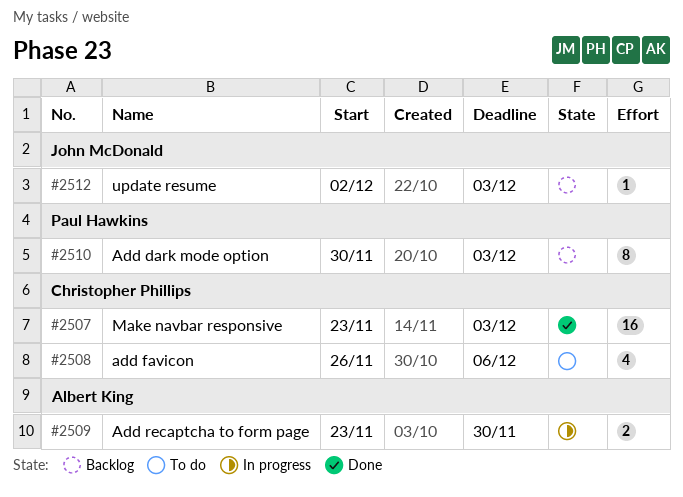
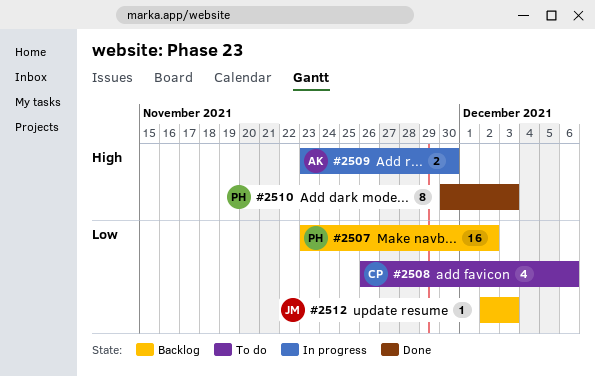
#2507, status: Done -> Backlog
#2507, owner: Christopher Phillips -> Paul Hawkins
#2507, due: Dec 3 -> Dec 2
#2510, status: Backlog -> Done

